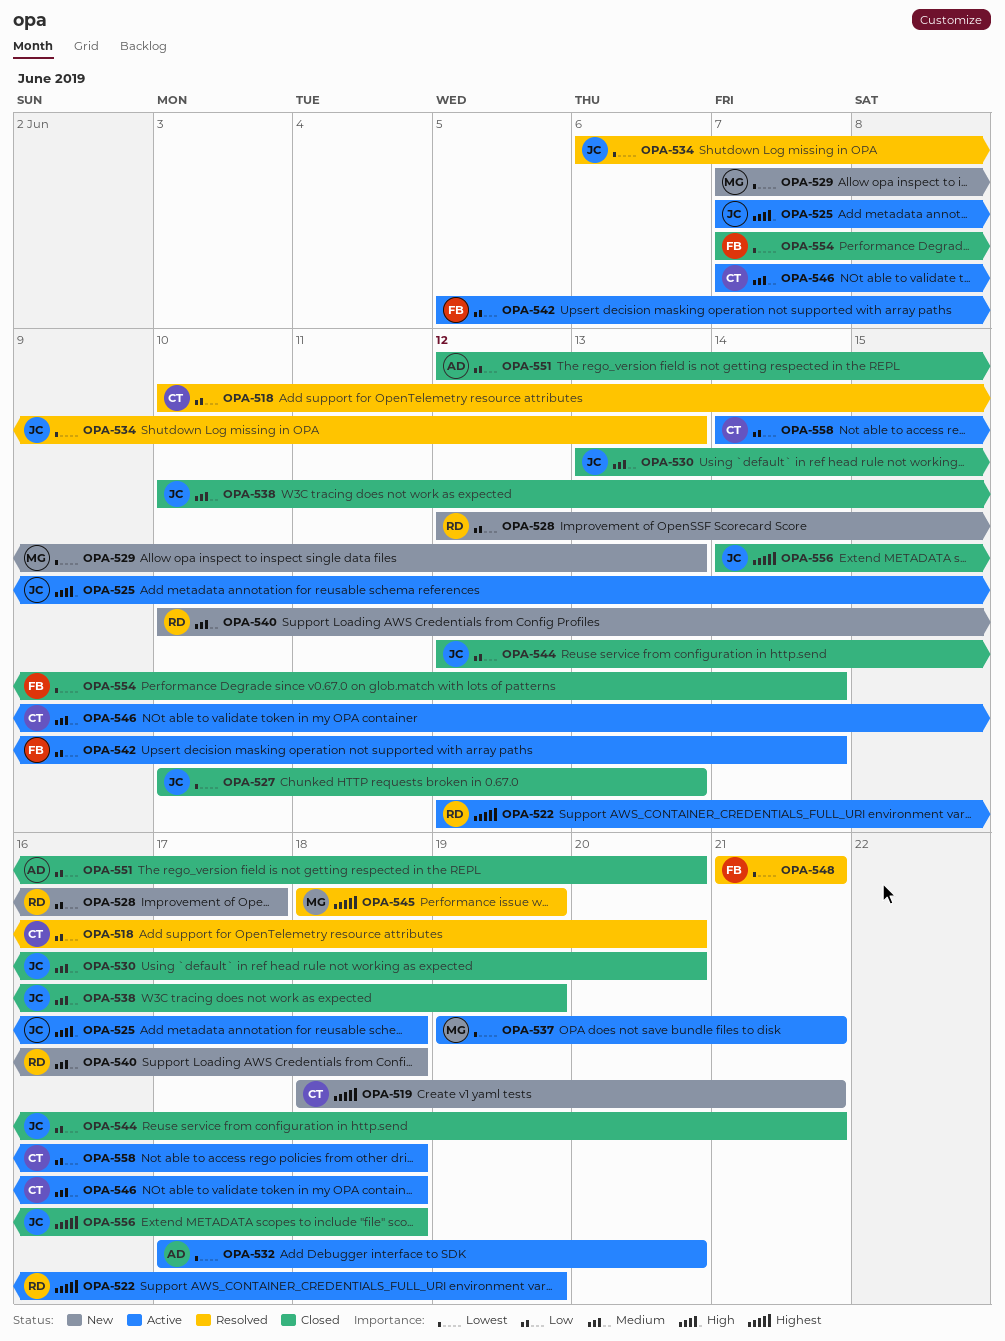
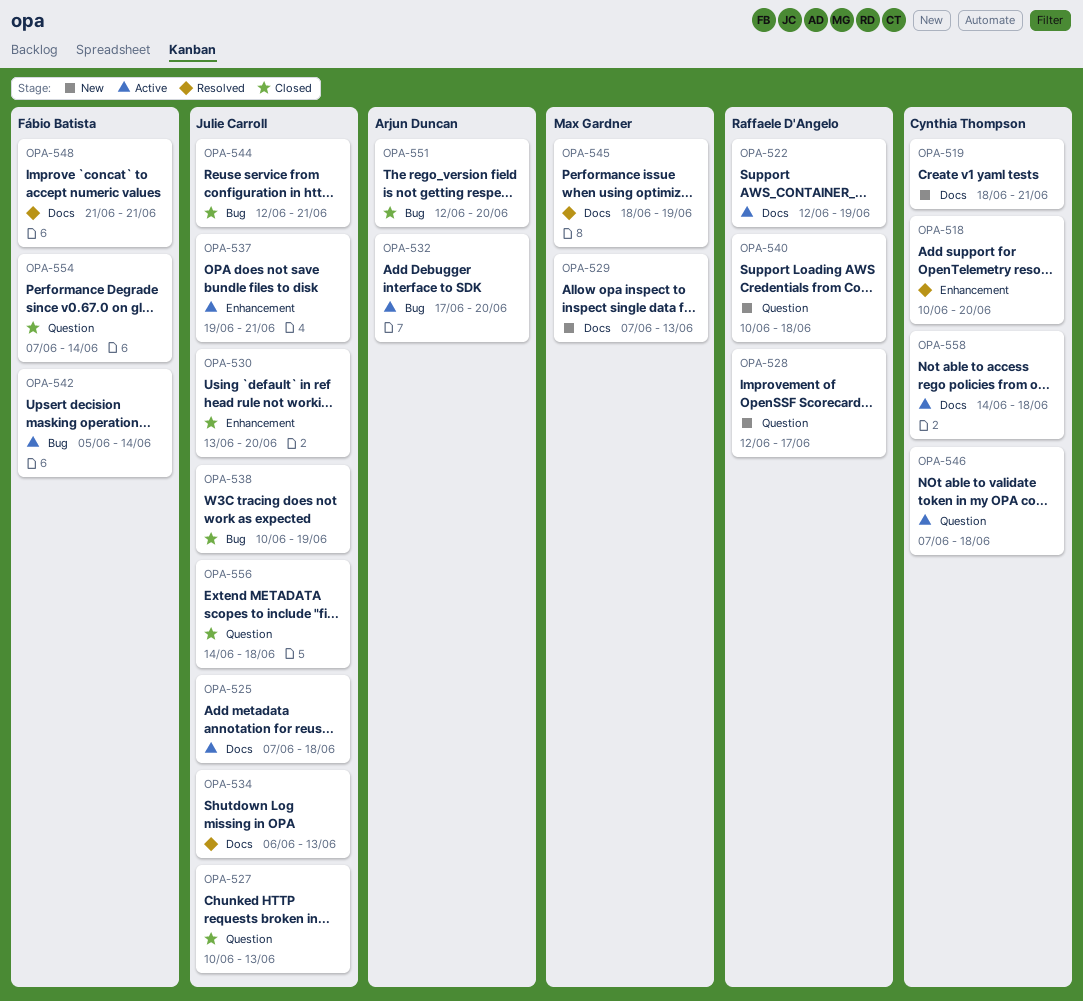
OPA-537, owner: Max Gardner -> Julie Carroll

